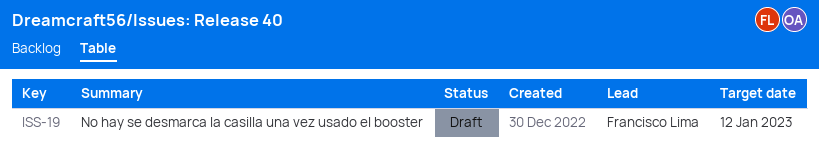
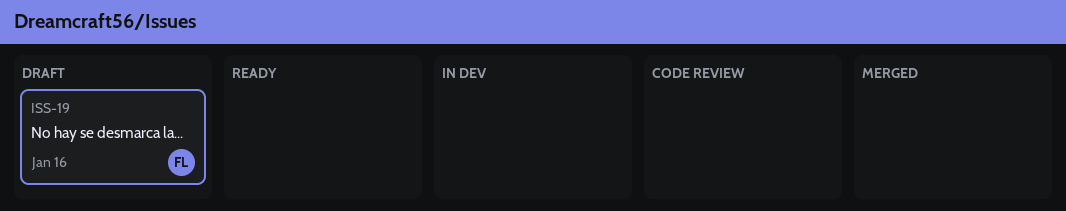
ISS-19, due: Jan 12 -> Jan 16

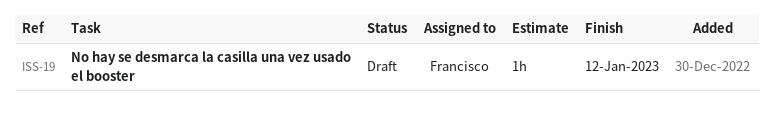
ISS-19, due: Jan 16 -> Jan 12

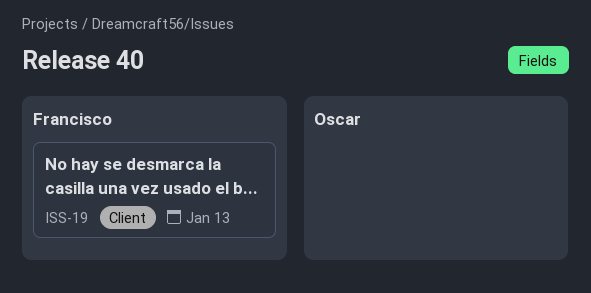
ISS-19, due: Jan 12 -> Jan 13

